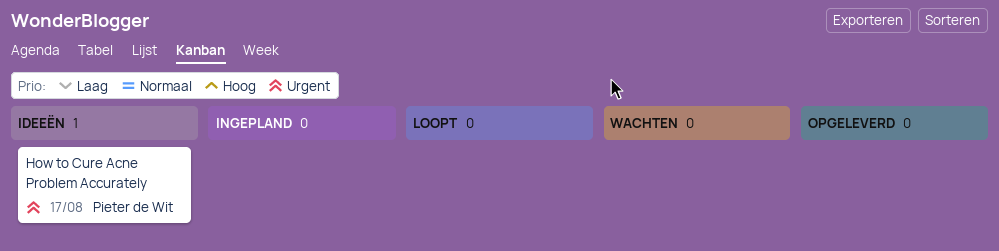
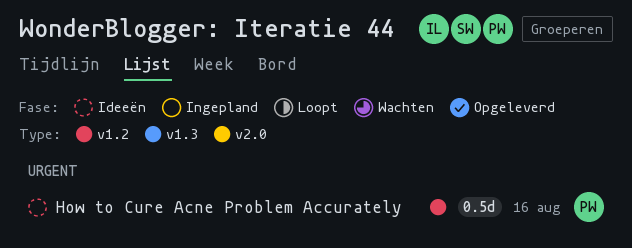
How to Cure Acne Problem Accurately, due: Aug 17 -> Aug 16

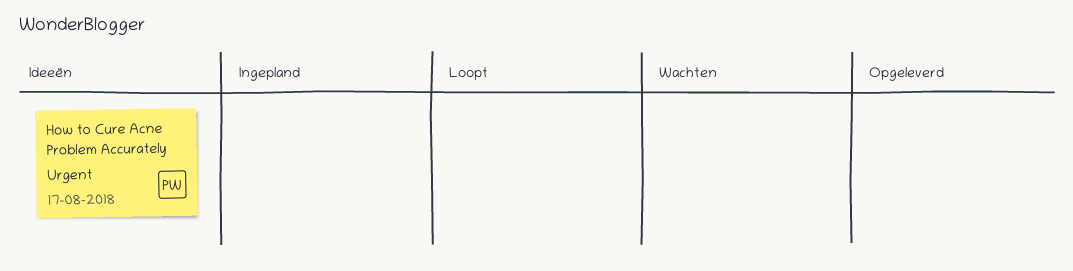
How to Cure Acne Problem Accurately, due: Aug 16 -> Aug 17

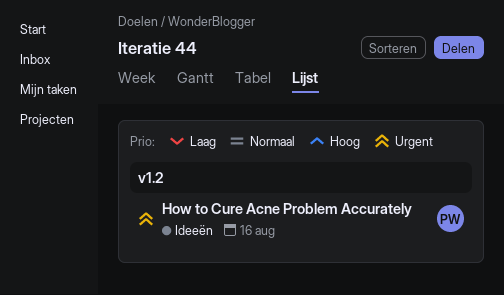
How to Cure Acne Problem Accurately, due: Aug 17 -> Aug 16

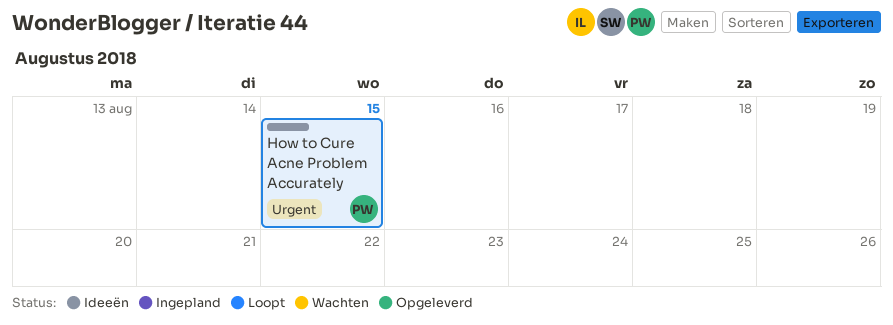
How to Cure Acne Problem Accurately, due: Aug 16 -> Aug 15

